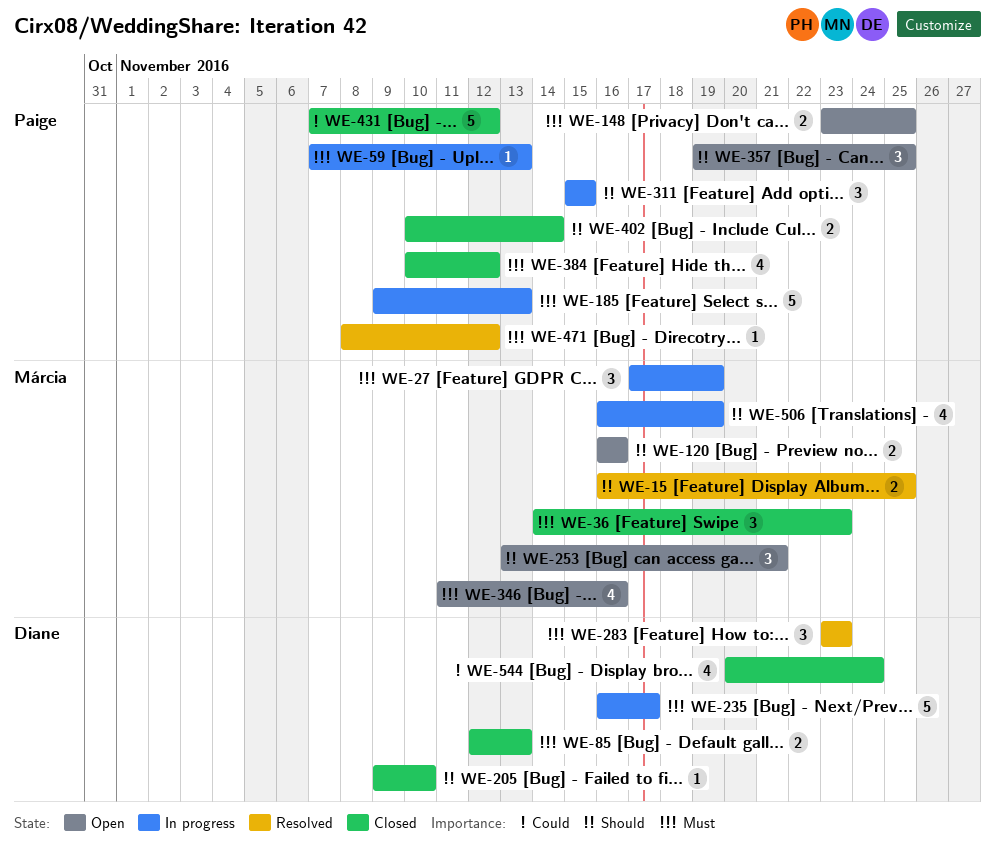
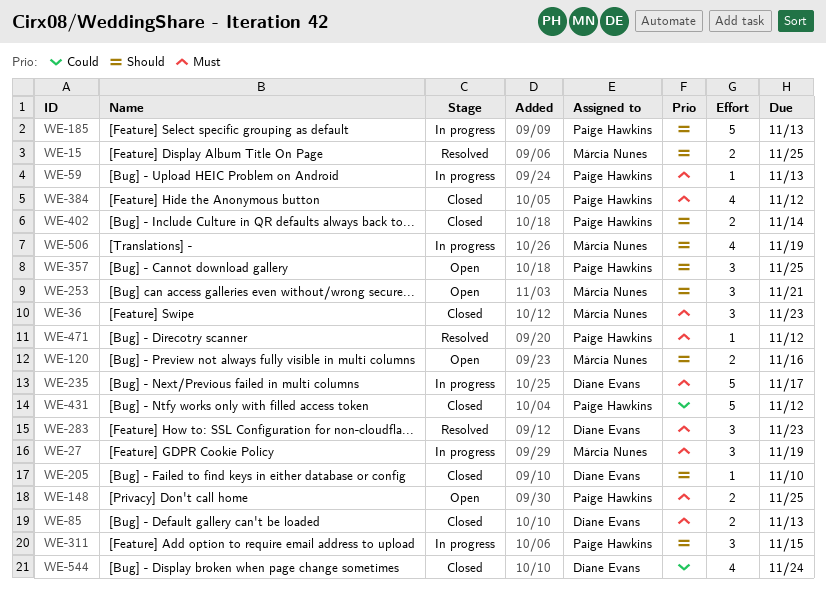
WE-185, priority: Must -> Should
WE-346: present -> none

